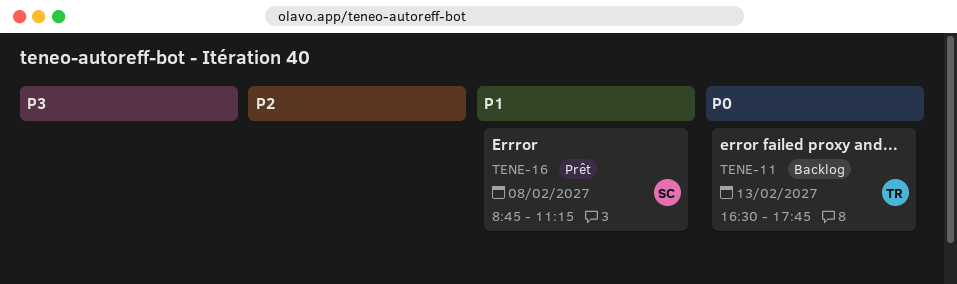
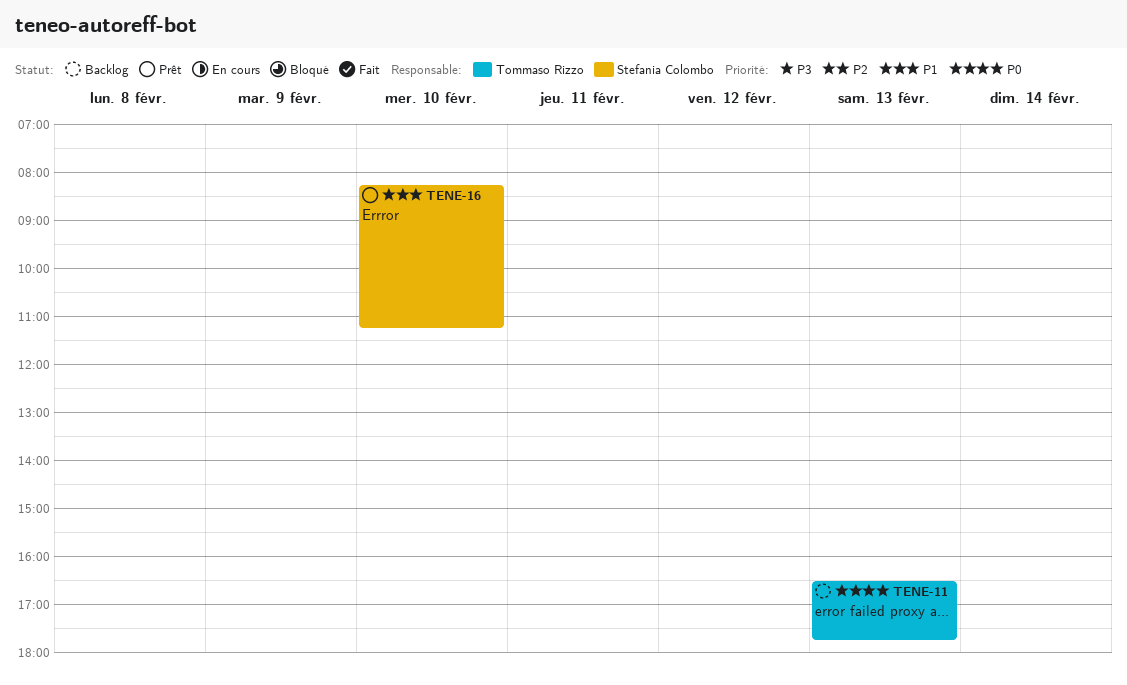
TENE-16, day: Feb 8 -> Feb 10
TENE-16, begins: 08:45 -> 08:15

